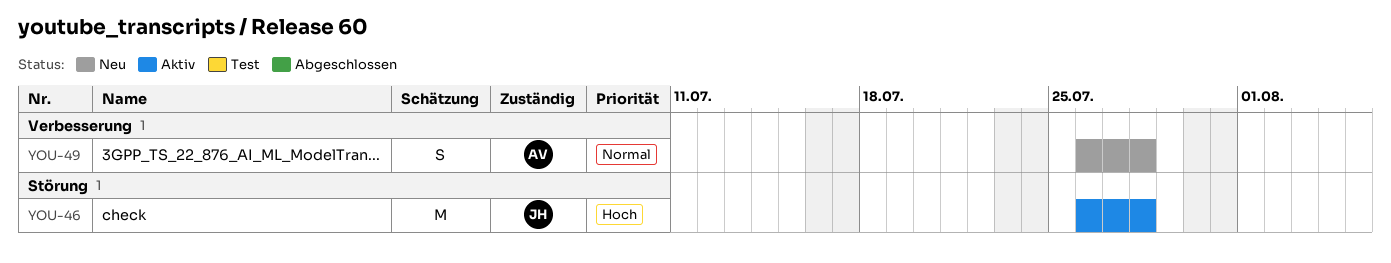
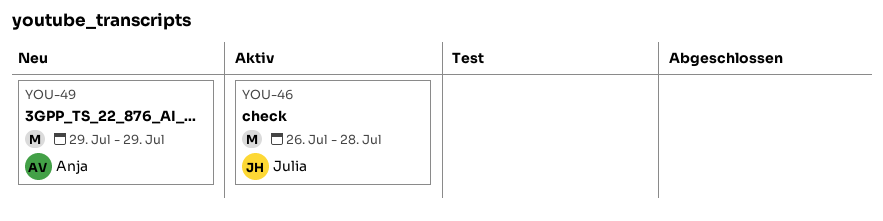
YOU-49, estimate: S -> M
YOU-49, start: Jul 26 -> Jul 29
YOU-49, due: Jul 28 -> Jul 29

